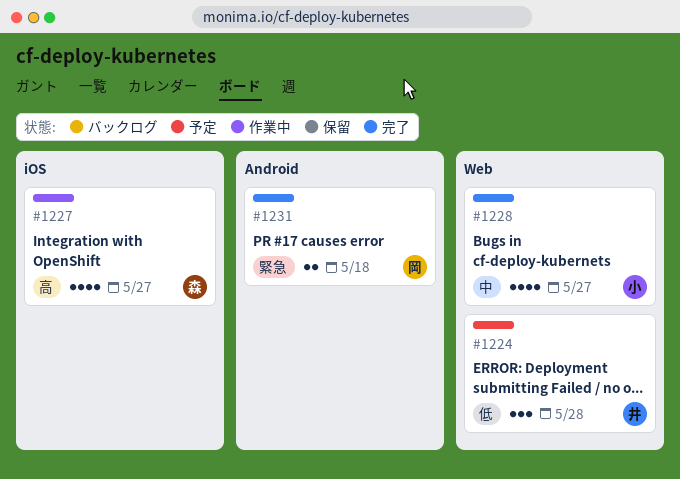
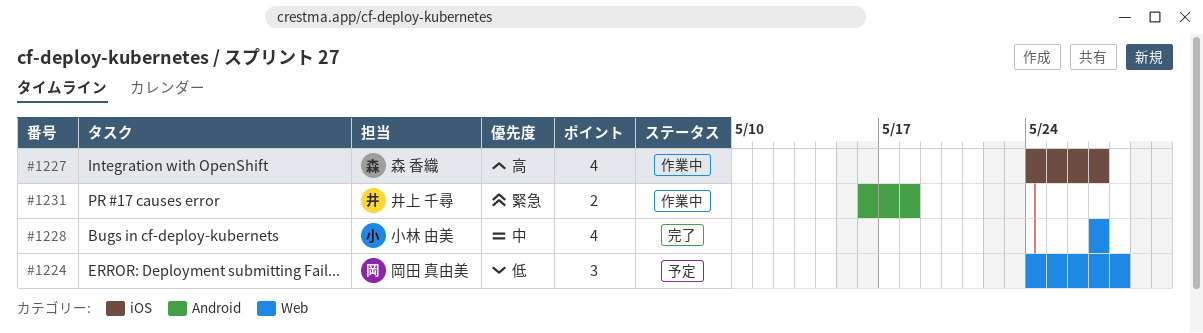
#1224, owner: 井上 千尋 -> 岡田 真由美
#1231, status: 完了 -> 作業中
#1231, owner: 岡田 真由美 -> 井上 千尋

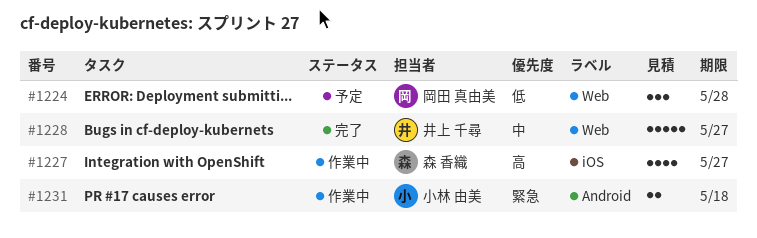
#1228, owner: 小林 由美 -> 井上 千尋
#1228, estimate: 4 -> 5
#1231, owner: 井上 千尋 -> 小林 由美

